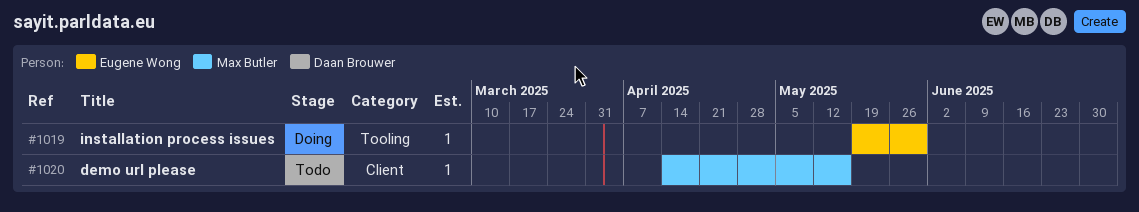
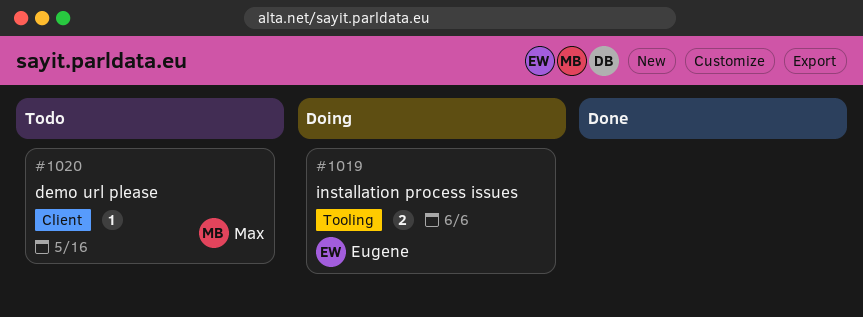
#1019, estimate: 1 -> 2
#1019, due: May 30 -> Jun 6

